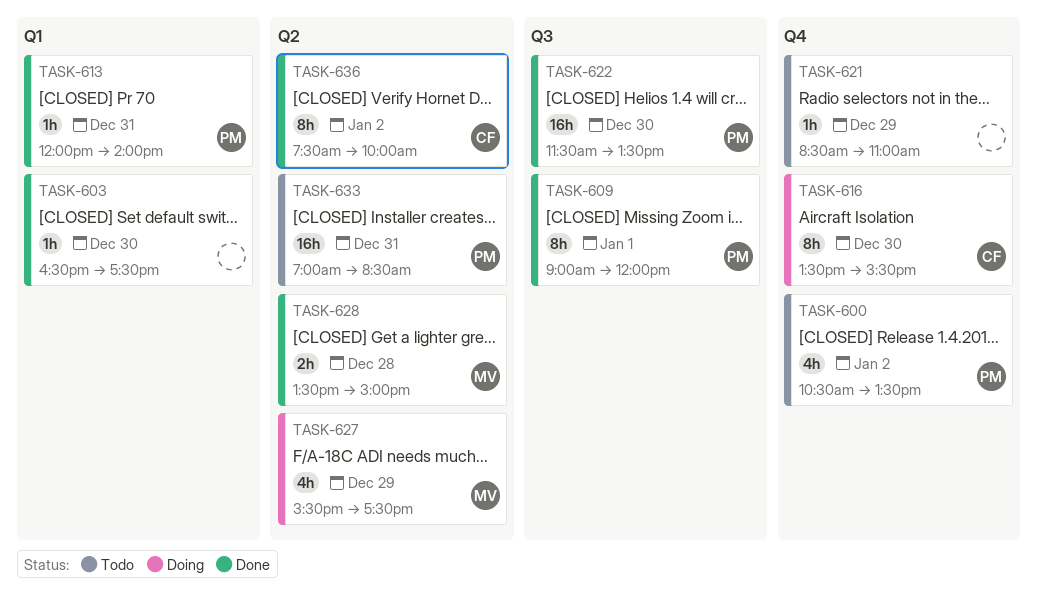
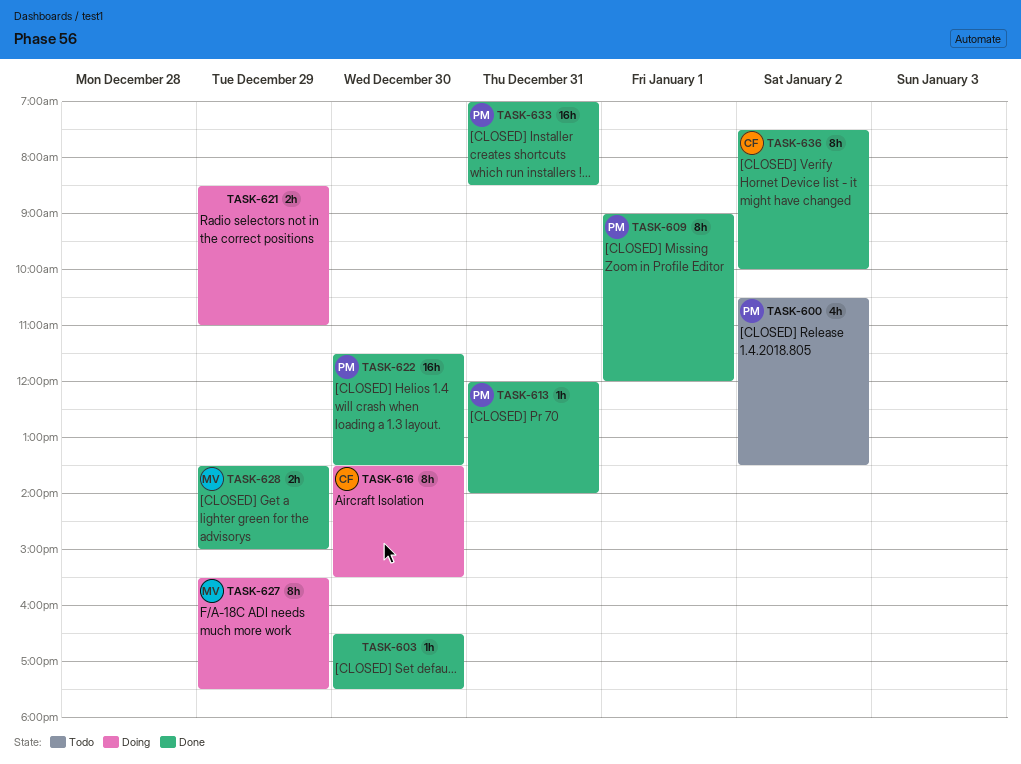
TASK-621, status: Todo -> Doing
TASK-621, estimate: 1h -> 2h
TASK-627, estimate: 4h -> 8h
TASK-628, day: Dec 28 -> Dec 29
TASK-633, status: Todo -> Done

